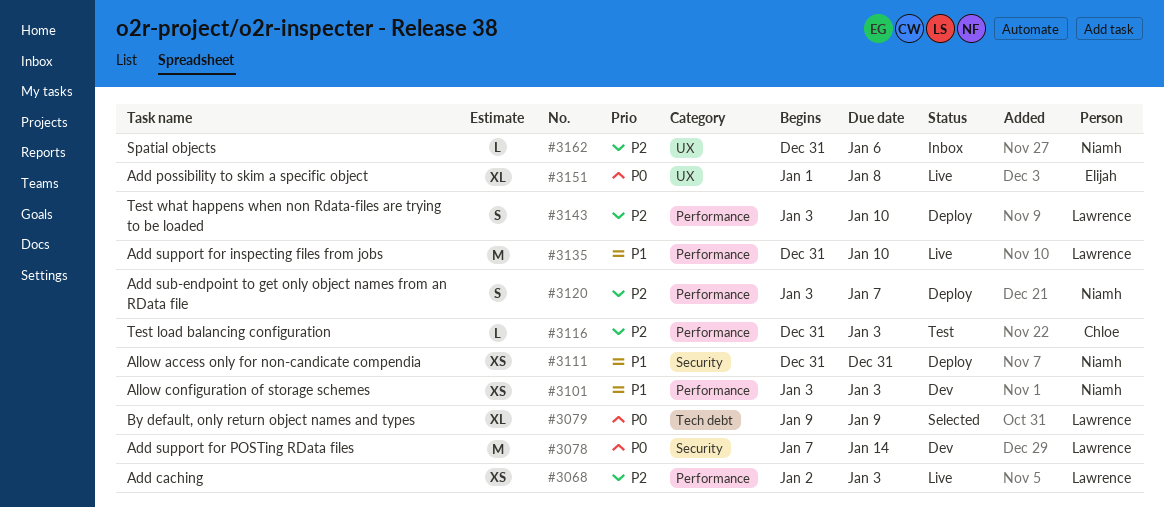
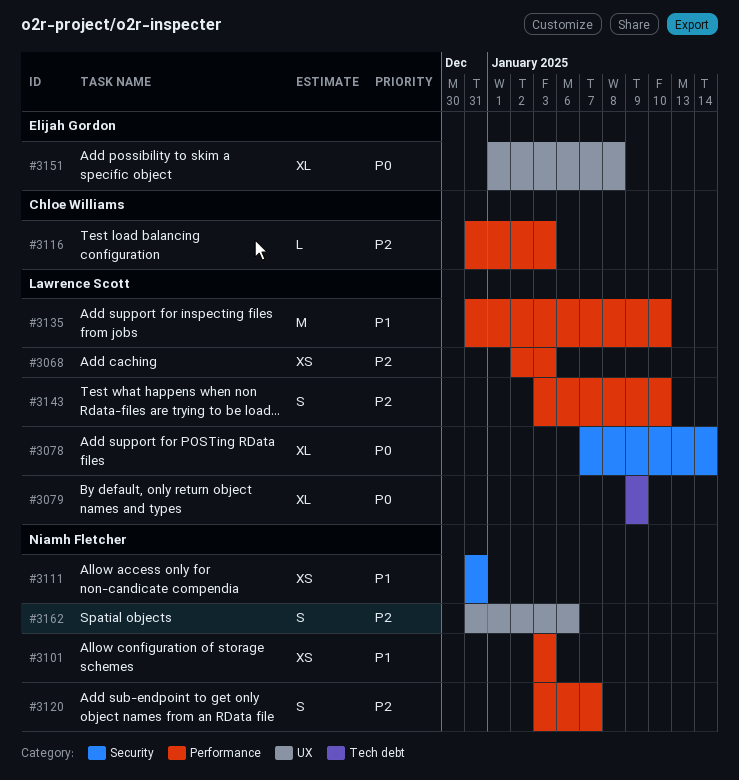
#3078, estimate: M -> XL
#3162, estimate: L -> S

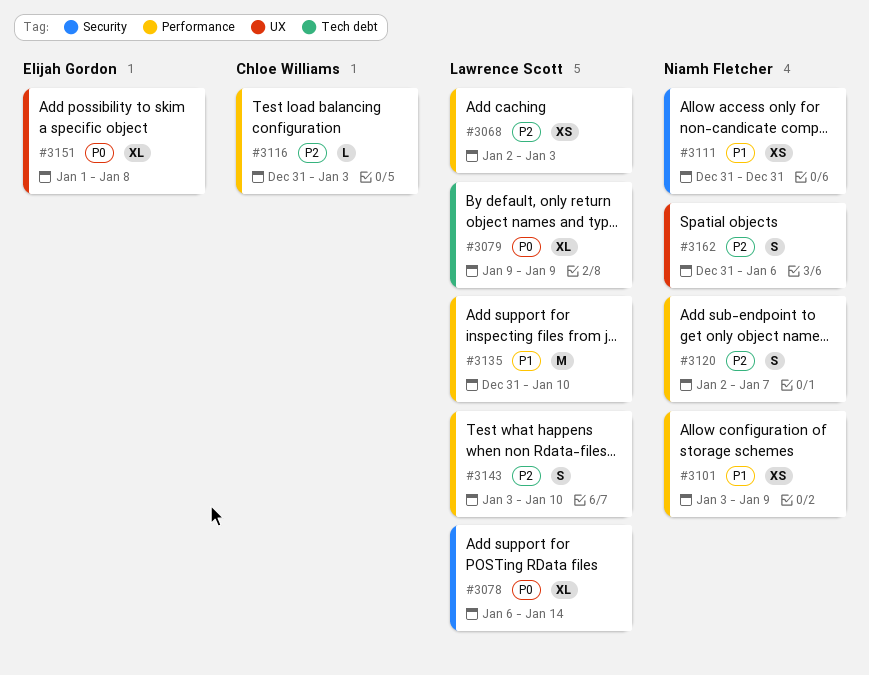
#3078, start: Jan 7 -> Jan 6
#3101, due: Jan 3 -> Jan 9
#3120, start: Jan 3 -> Jan 2

